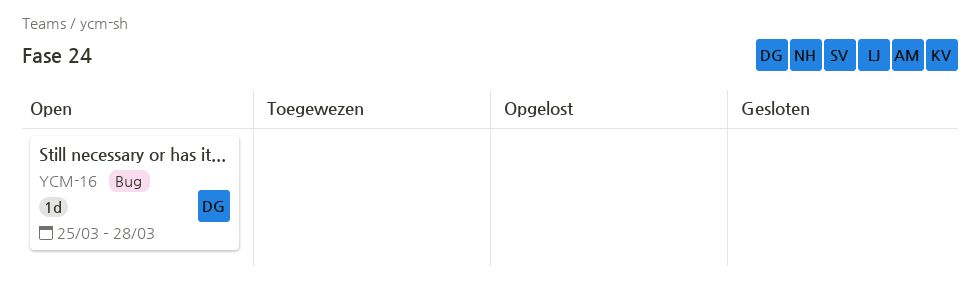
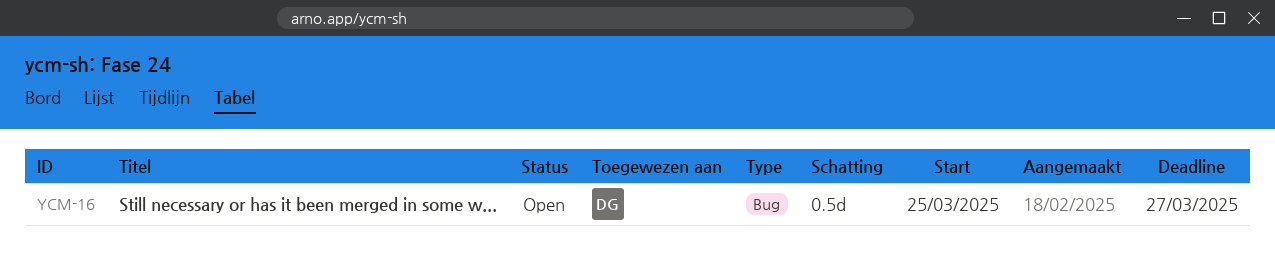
YCM-16, estimate: 1d -> 0.5d
YCM-16, due: Mar 28 -> Mar 27

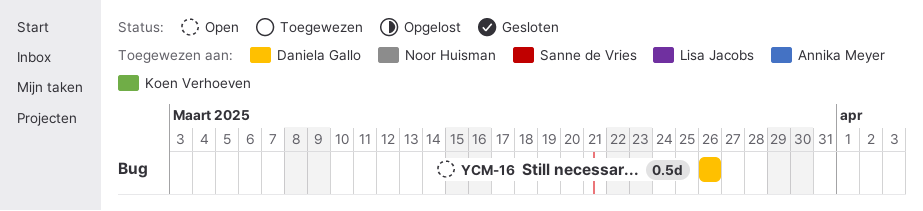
YCM-16, start: Mar 25 -> Mar 26
YCM-16, due: Mar 27 -> Mar 26

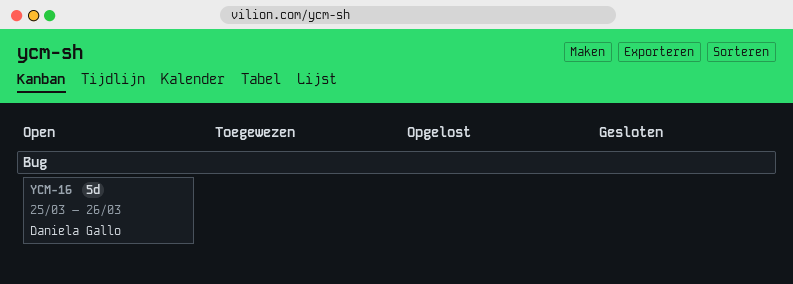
YCM-16, estimate: 0.5d -> 5d
YCM-16, start: Mar 26 -> Mar 25

